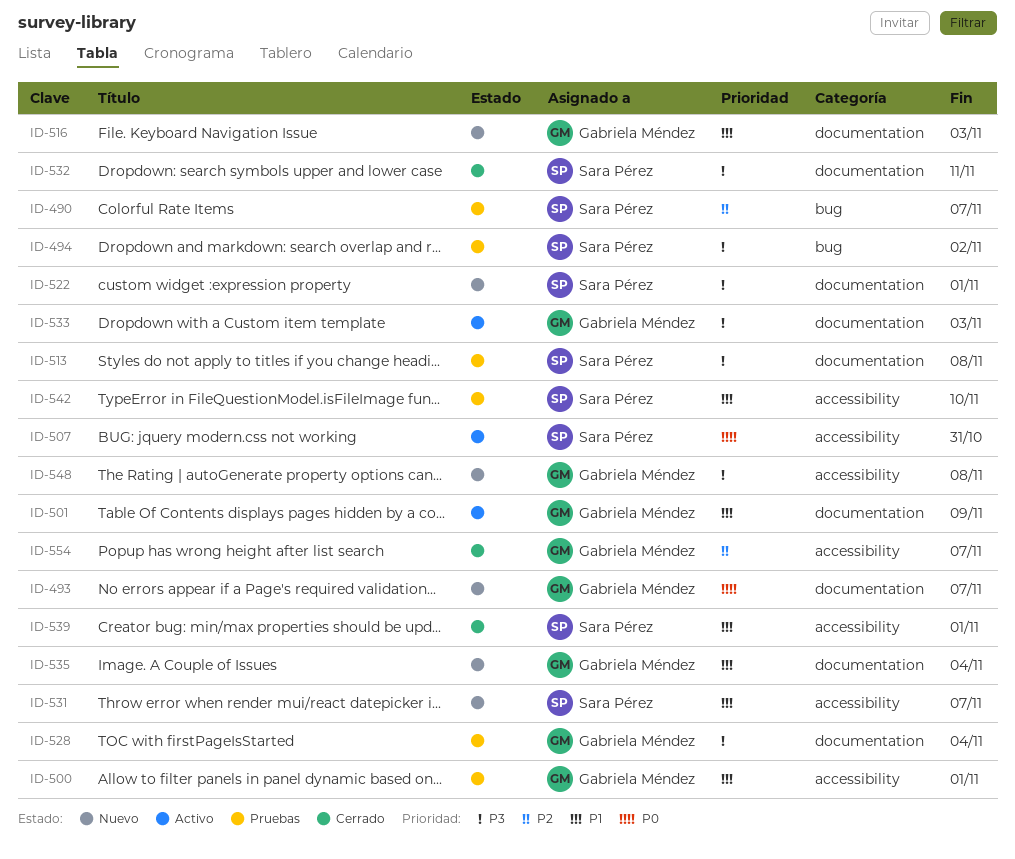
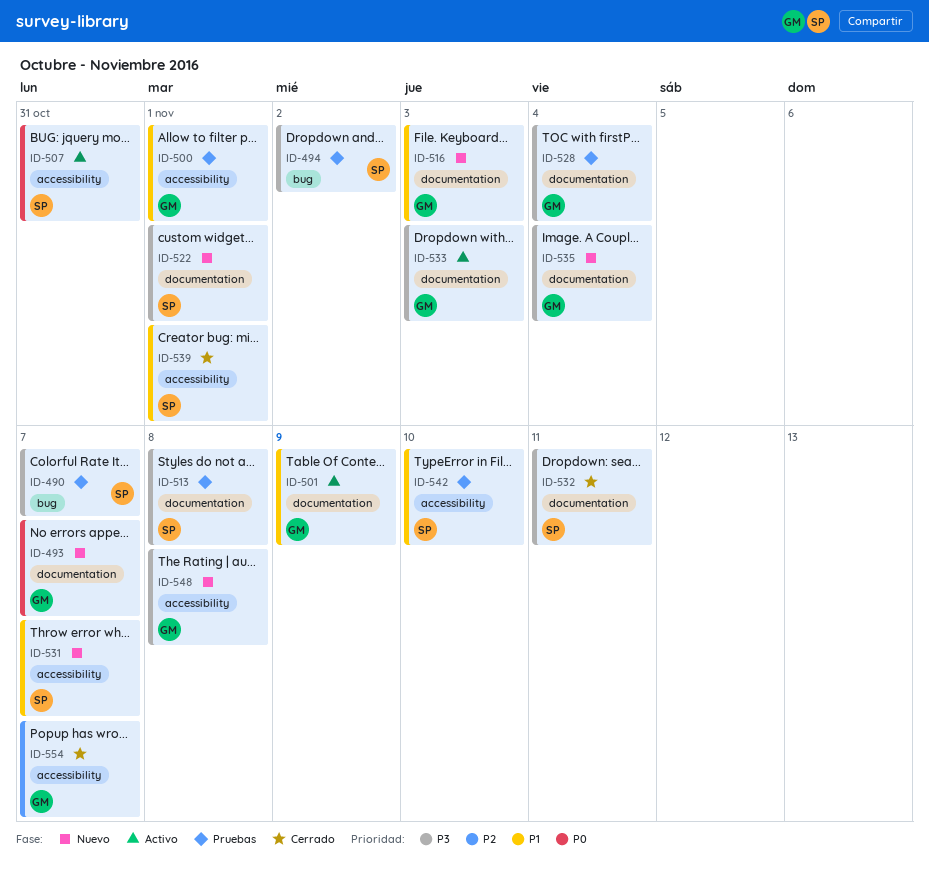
ID-490, priority: P2 -> P3
ID-535, priority: P1 -> P3

